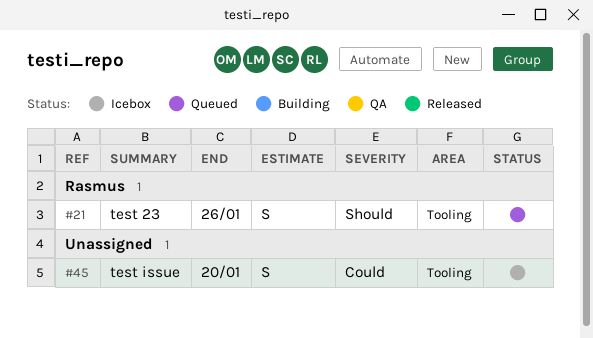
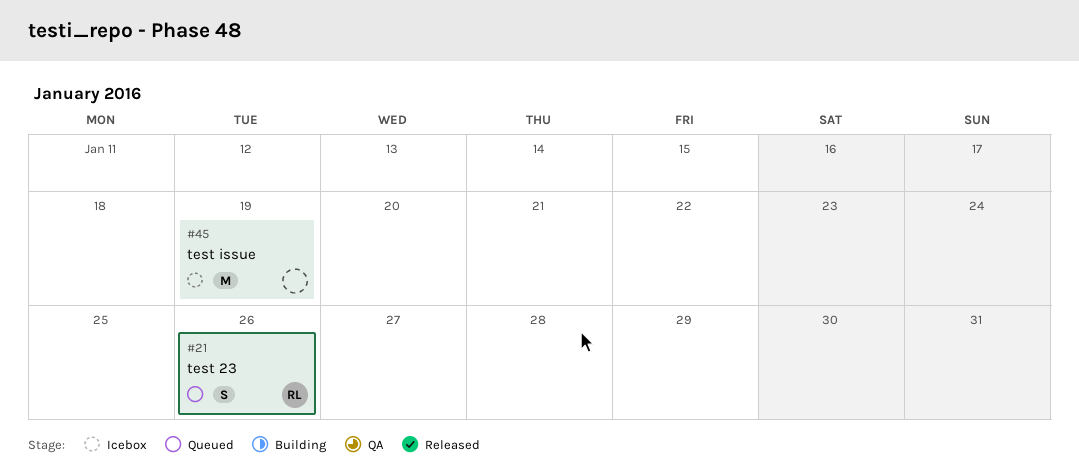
#45, estimate: S -> M
#45, due: Jan 20 -> Jan 19

